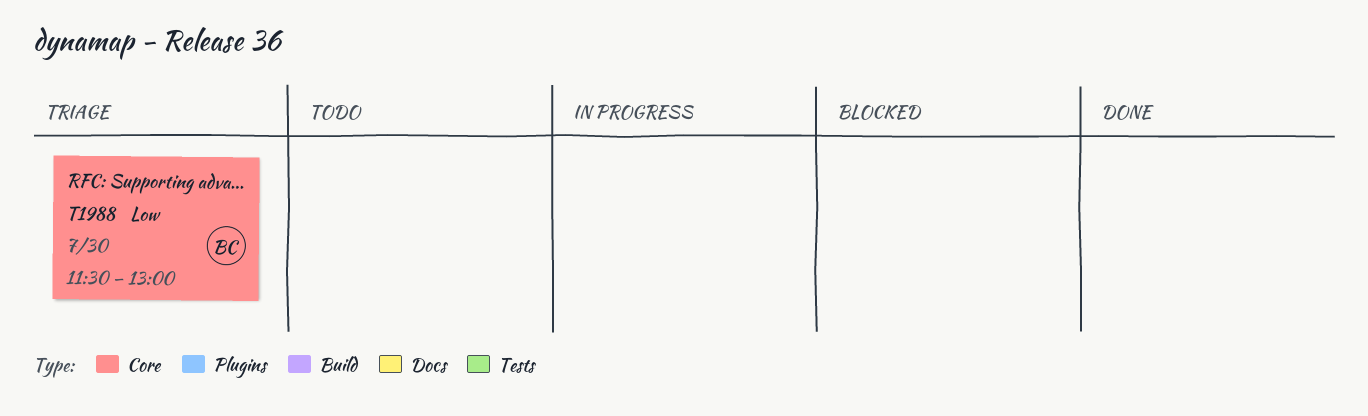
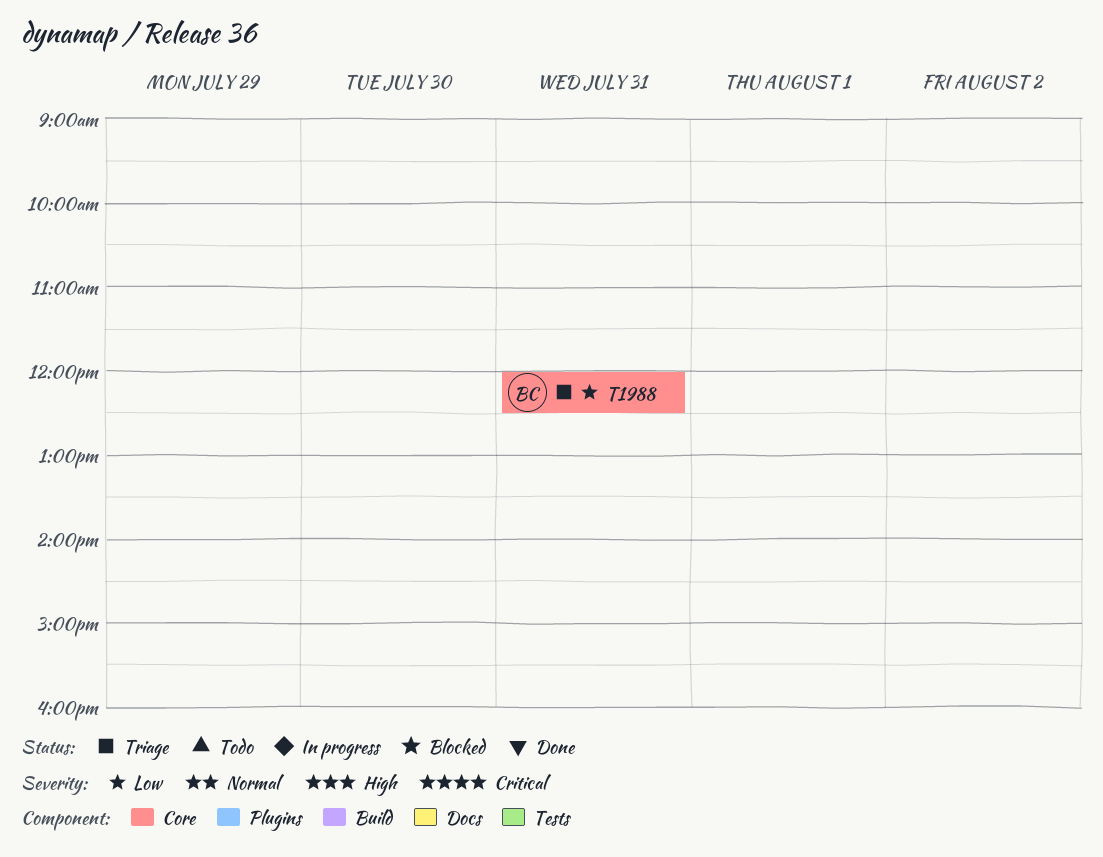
T1988, day: Jul 30 -> Jul 31
T1988, begins: 11:30 -> 12:00
T1988, ends: 13:00 -> 12:30

